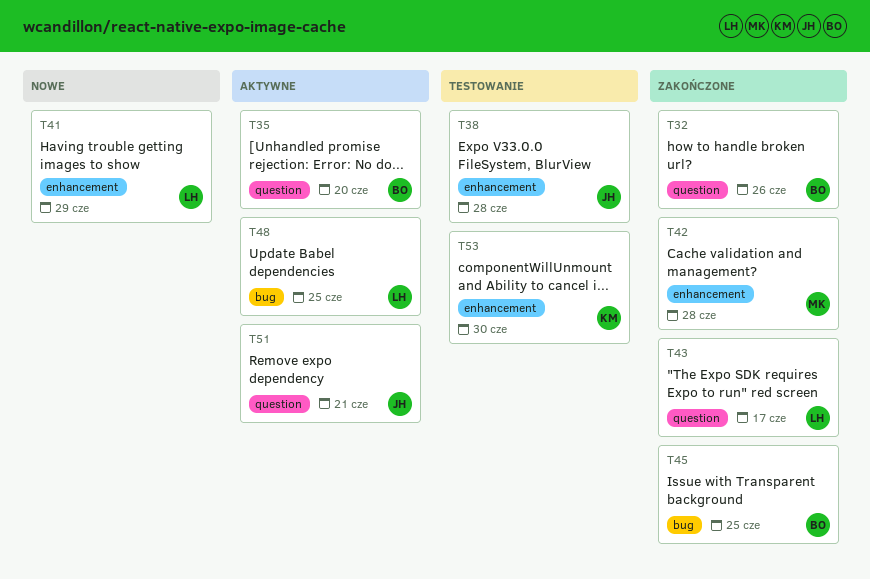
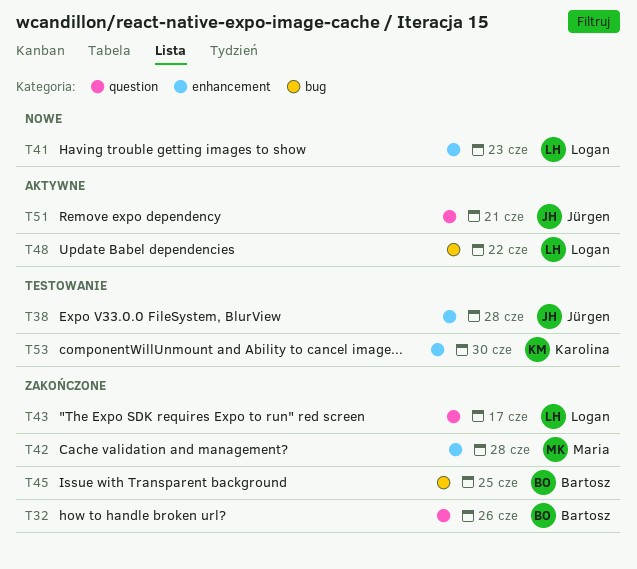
T35: present -> none
T41, due: Jun 29 -> Jun 23
T48, due: Jun 25 -> Jun 22

